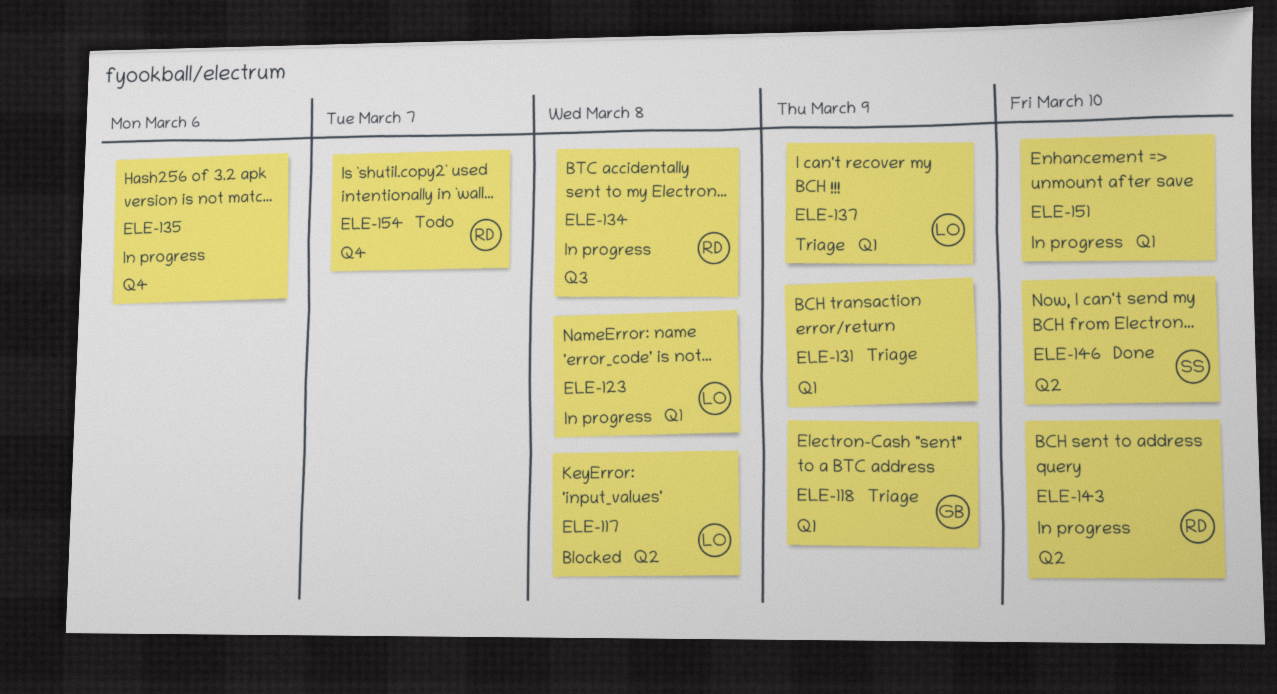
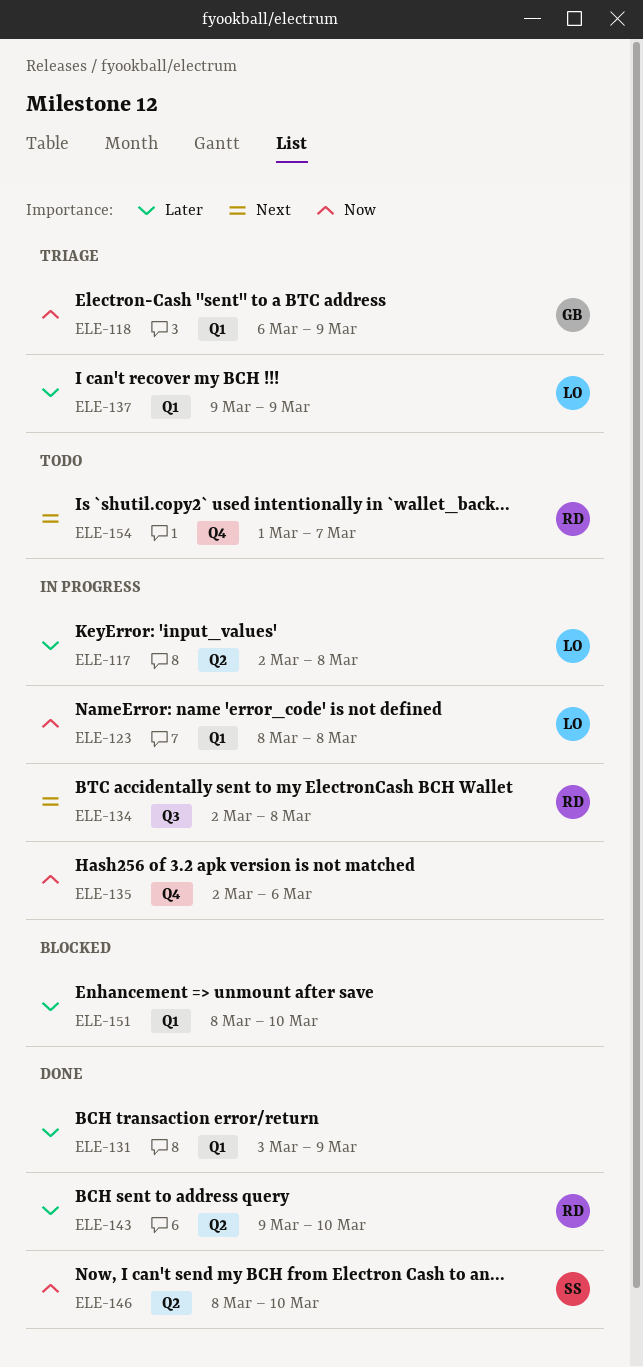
ELE-117, status: Blocked -> In progress
ELE-131, status: Triage -> Done
ELE-143, status: In progress -> Done
ELE-151, status: In progress -> Blocked

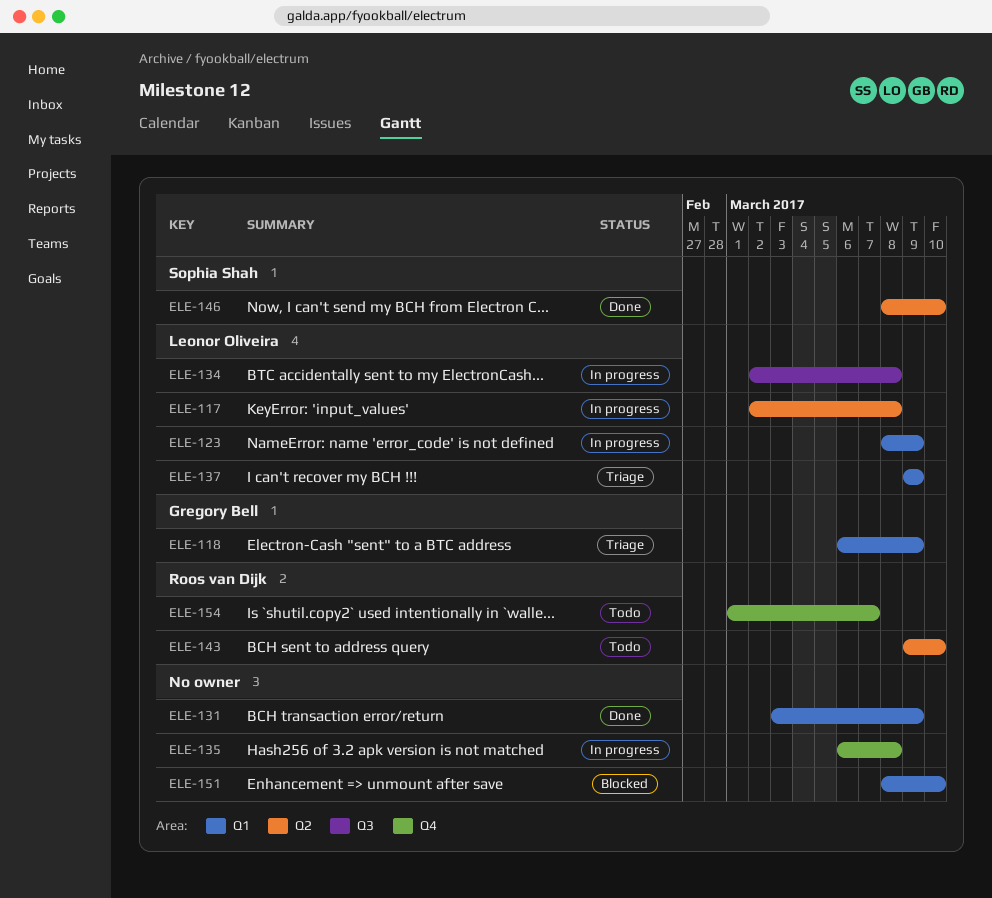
ELE-123, due: Mar 8 -> Mar 9
ELE-134, owner: Roos van Dijk -> Leonor Oliveira
ELE-135, start: Mar 2 -> Mar 6
ELE-135, due: Mar 6 -> Mar 8
ELE-143, status: Done -> Todo

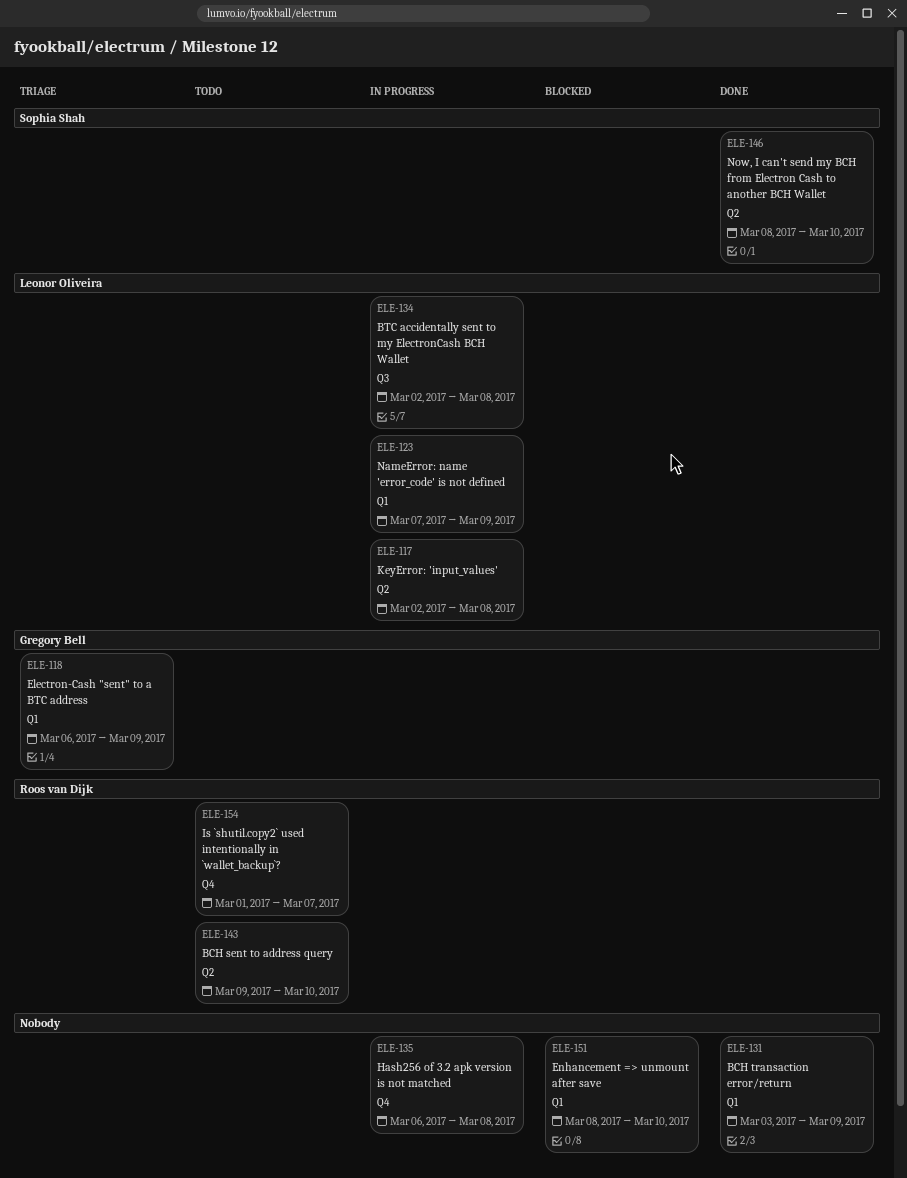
ELE-123, start: Mar 8 -> Mar 7
ELE-137: present -> none

